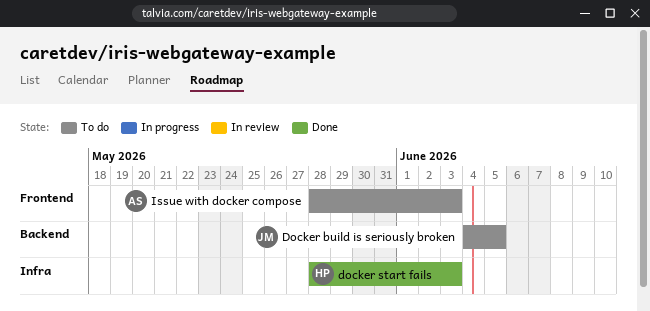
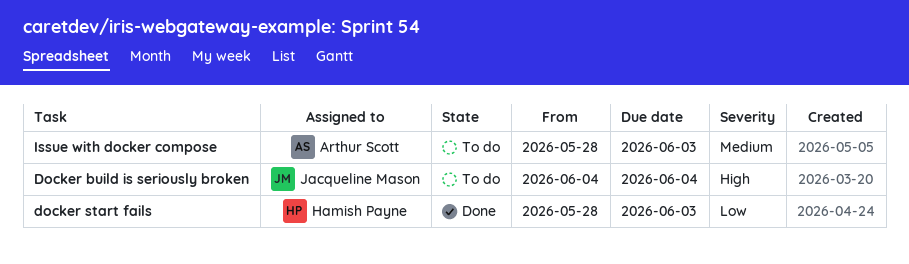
Docker build is seriously broken, due: Jun 5 -> Jun 4

